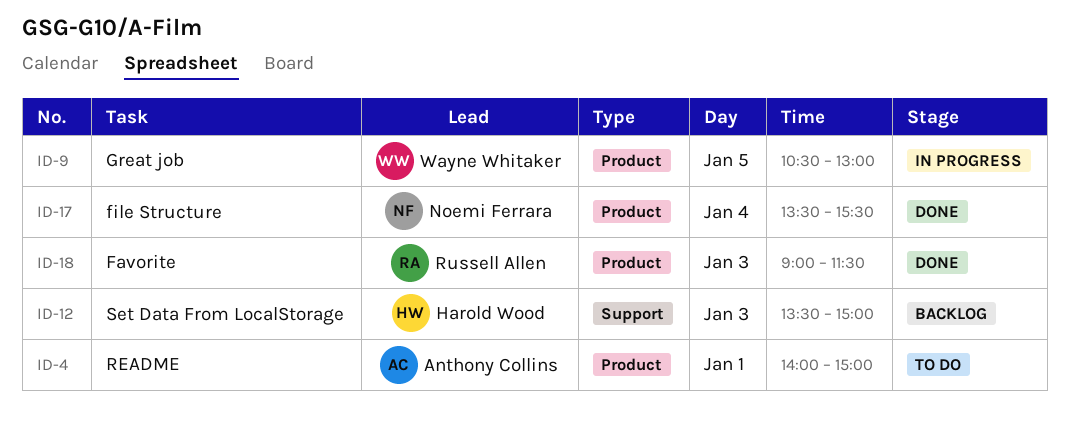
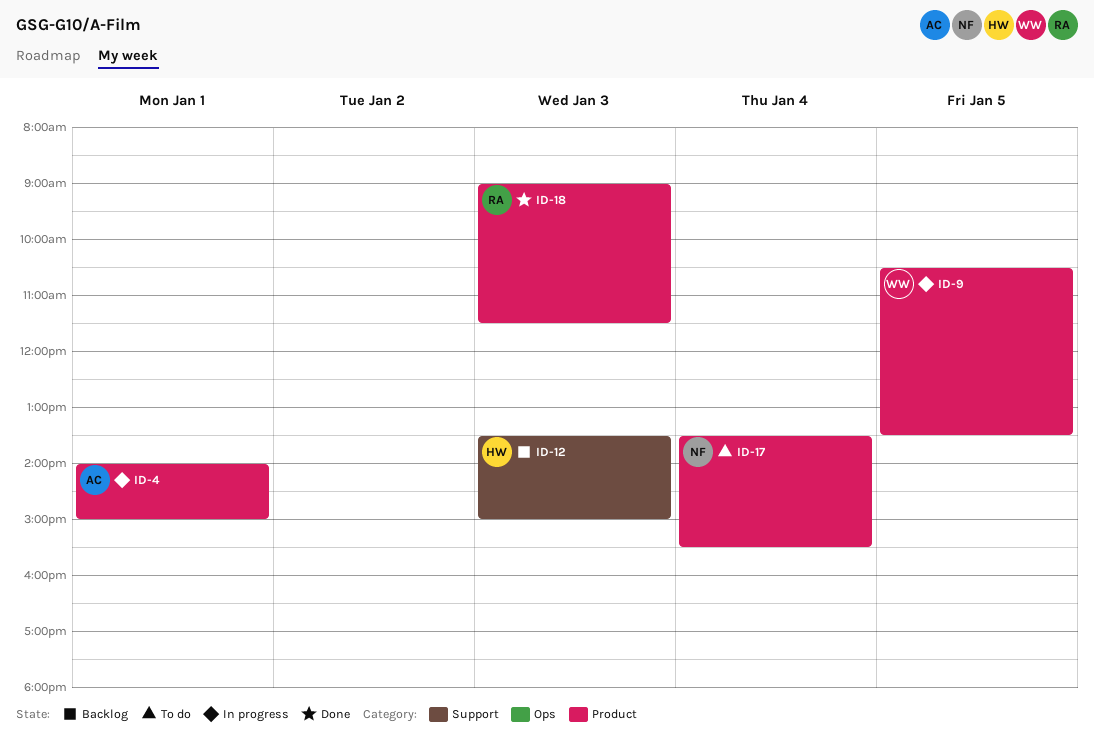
ID-4, status: To do -> In progress
ID-9, ends: 13:00 -> 13:30
ID-17, status: Done -> To do

